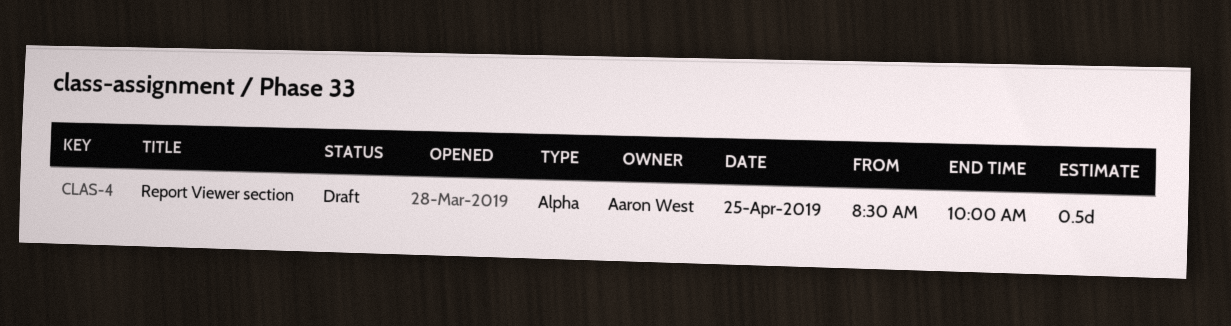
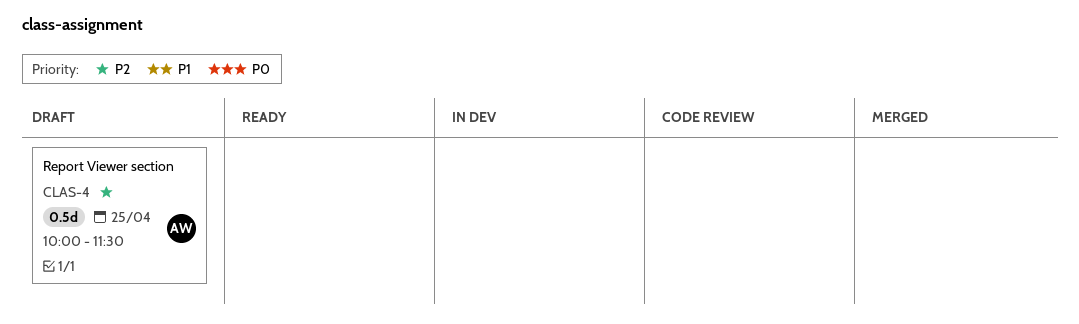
CLAS-4, begins: 08:30 -> 10:00
CLAS-4, ends: 10:00 -> 11:30

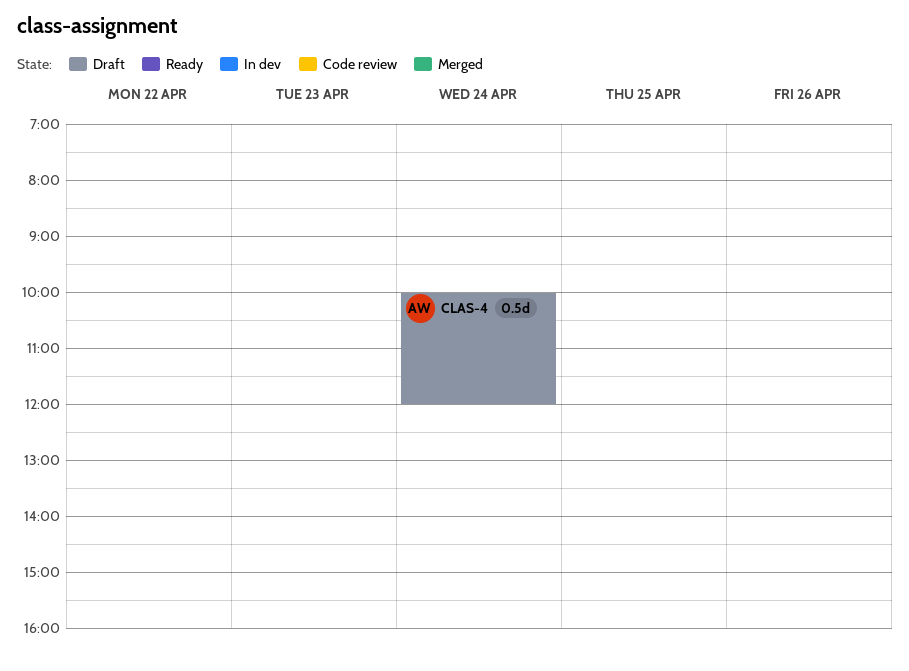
CLAS-4, day: Apr 25 -> Apr 24
CLAS-4, ends: 11:30 -> 12:00

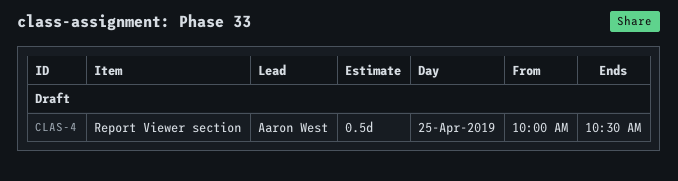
CLAS-4, day: Apr 24 -> Apr 25
CLAS-4, ends: 12:00 -> 10:30

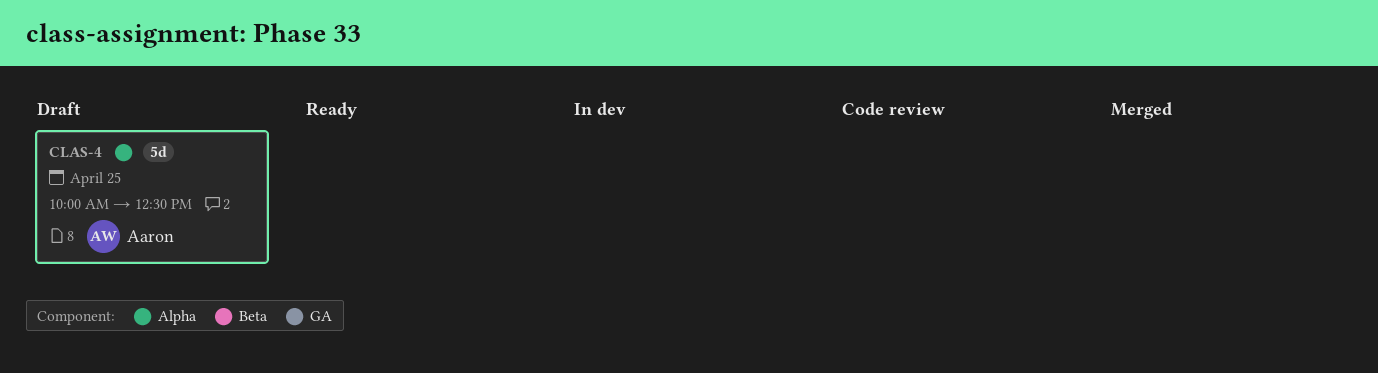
CLAS-4, estimate: 0.5d -> 5d
CLAS-4, ends: 10:30 -> 12:30

